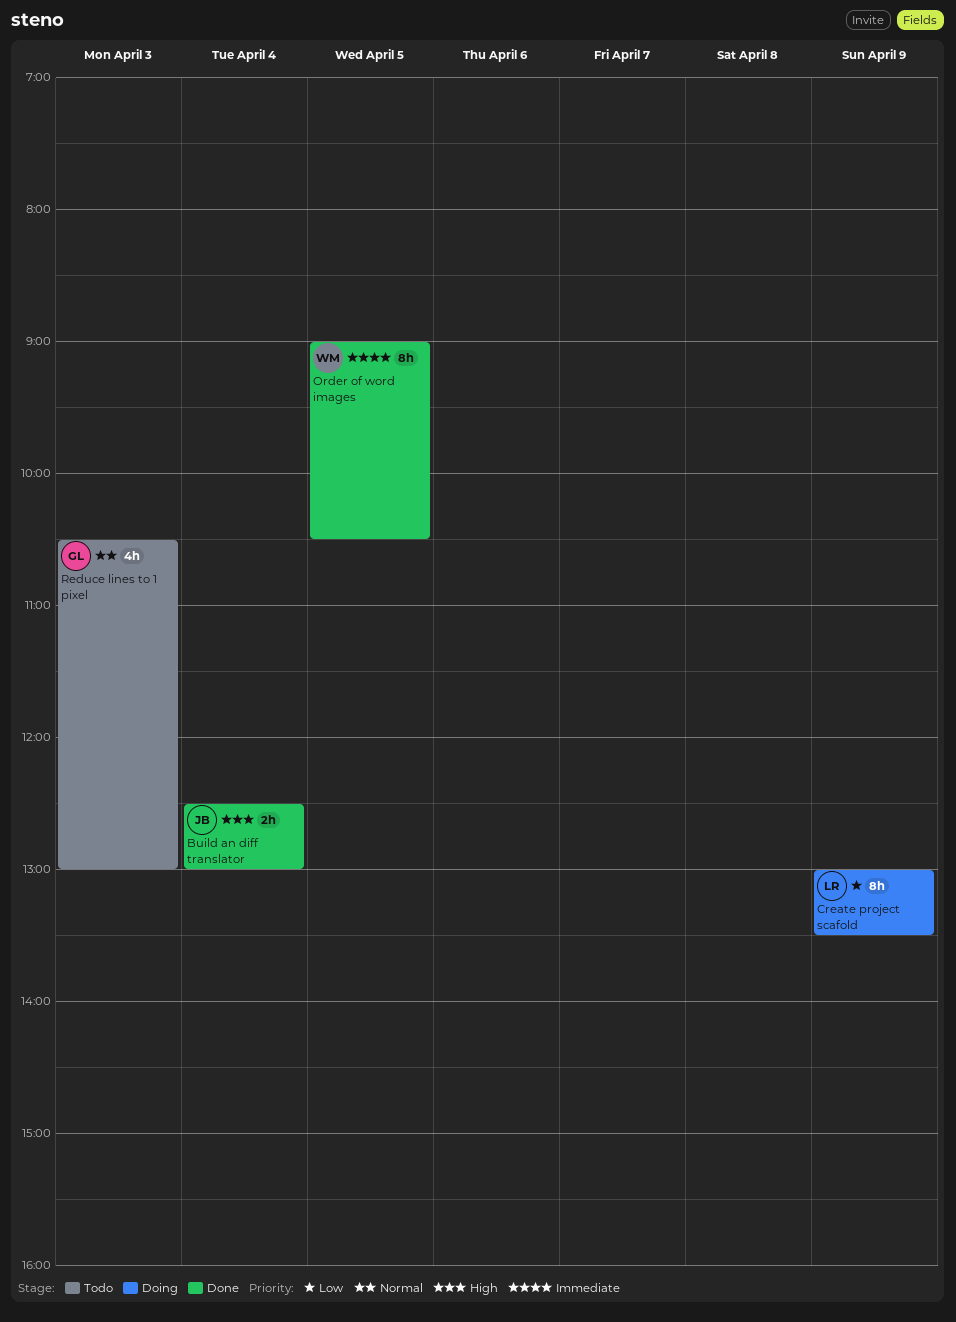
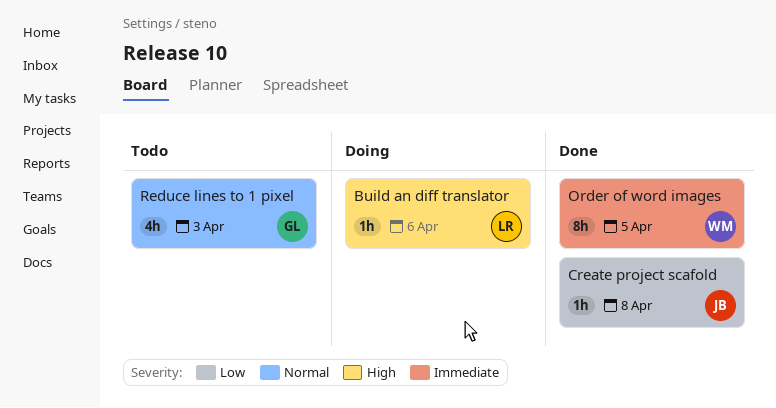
Build an diff translator, status: Done -> Doing
Build an diff translator, owner: JB -> LR
Build an diff translator, estimate: 2h -> 1h
Build an diff translator, day: Apr 4 -> Apr 6
Create project scafold, status: Doing -> Done
Create project scafold, owner: LR -> JB
Create project scafold, estimate: 8h -> 1h
Create project scafold, day: Apr 9 -> Apr 8

